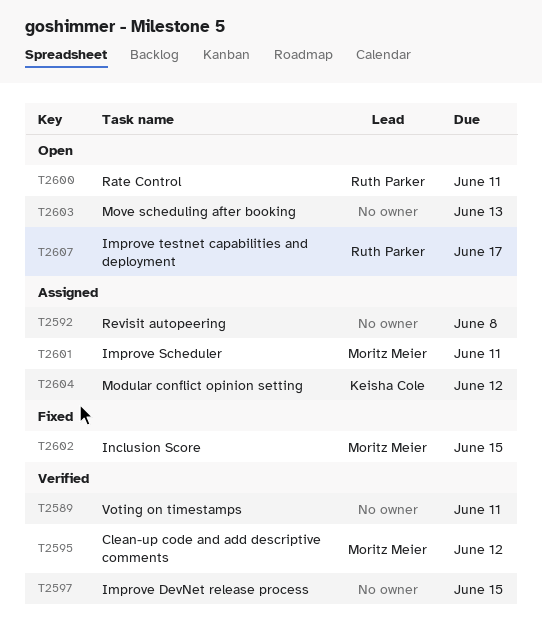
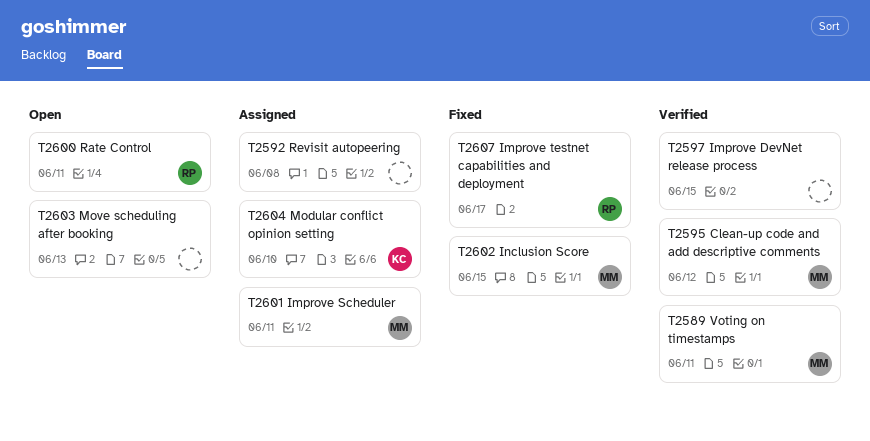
T2589, owner: none -> Moritz Meier
T2604, due: Jun 12 -> Jun 10
T2607, status: Open -> Fixed

